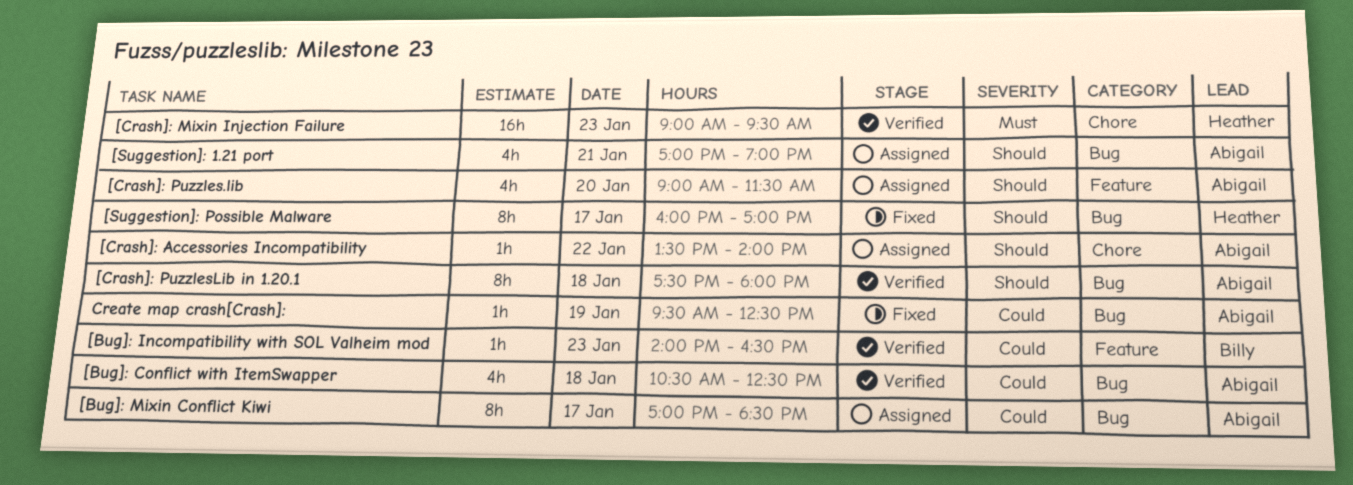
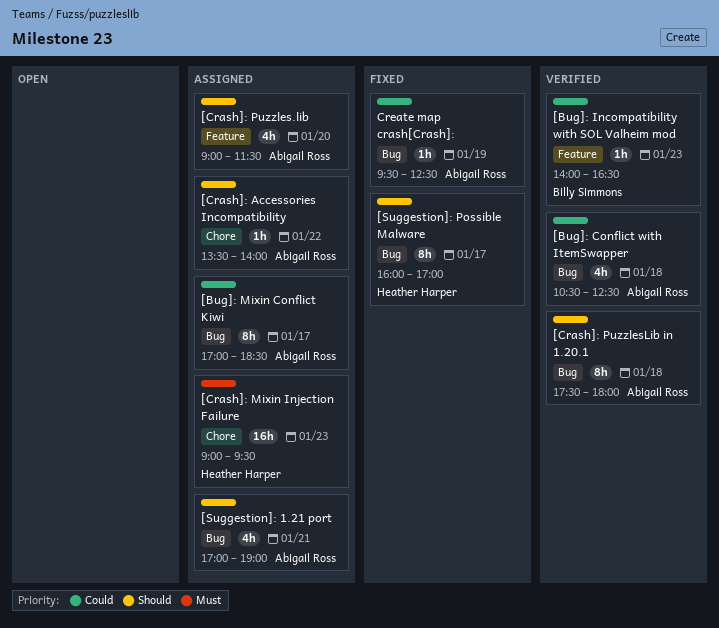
[Crash]: Mixin Injection Failure, status: Verified -> Assigned

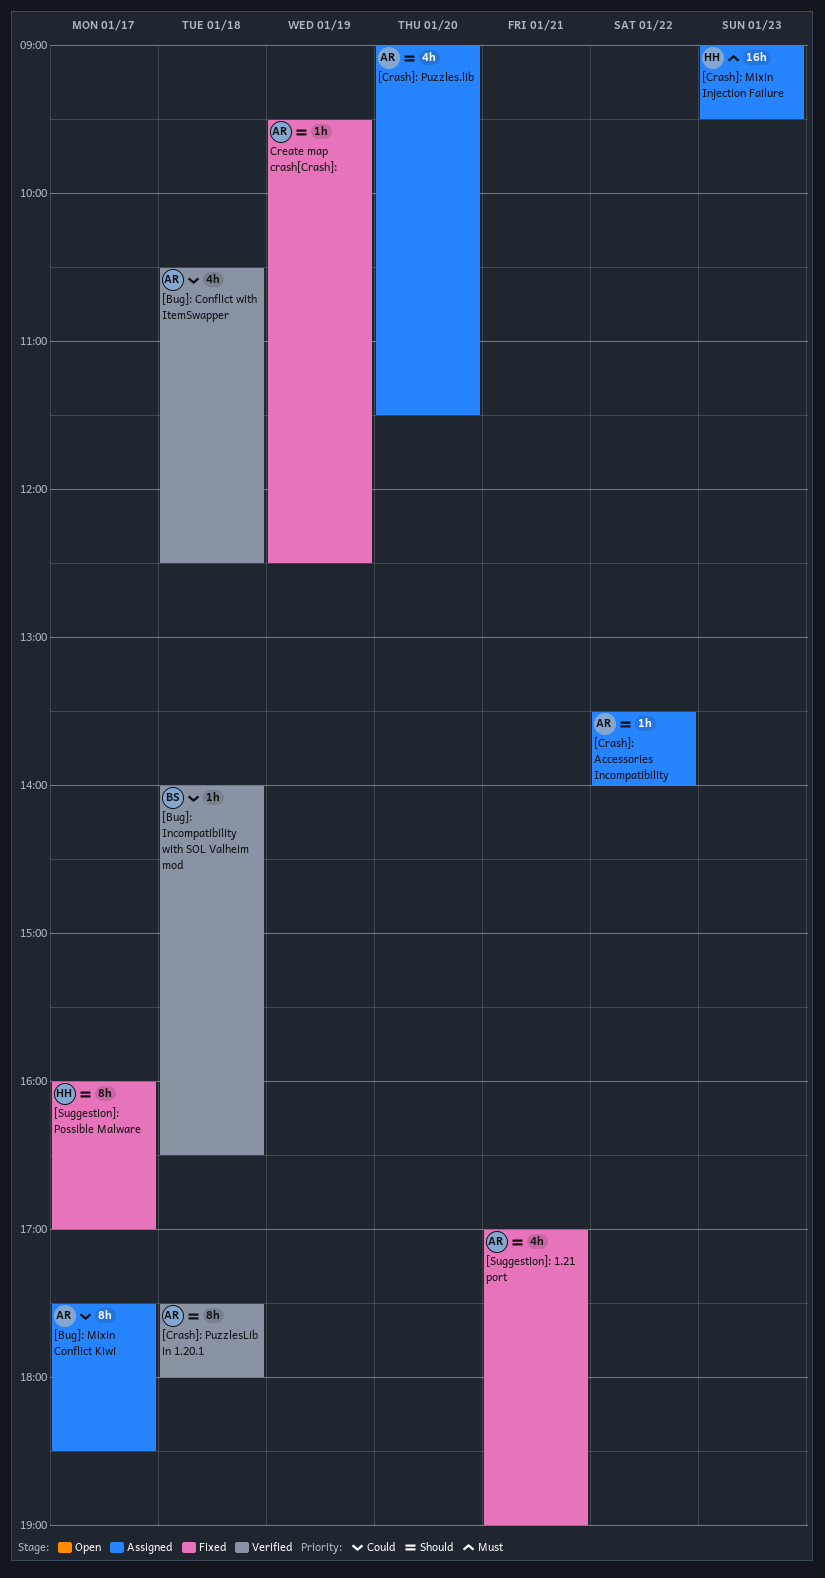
[Bug]: Incompatibility with SOL Valheim mod, day: Jan 23 -> Jan 18
[Bug]: Mixin Conflict Kiwi, begins: 17:00 -> 17:30
[Suggestion]: 1.21 port, status: Assigned -> Fixed
Create map crash[Crash]:, priority: Could -> Should

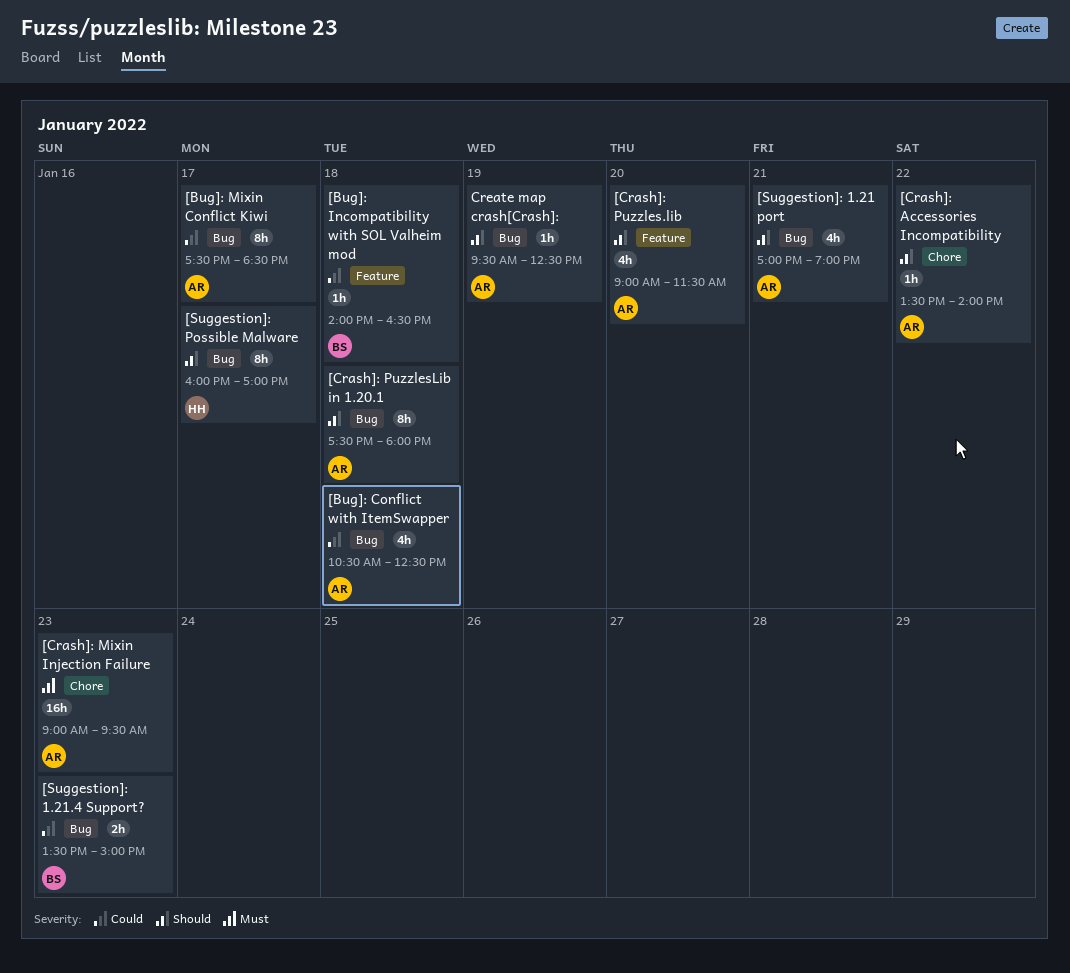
[Crash]: Mixin Injection Failure, owner: HH -> AR
[Suggestion]: 1.21.4 Support?: none -> present

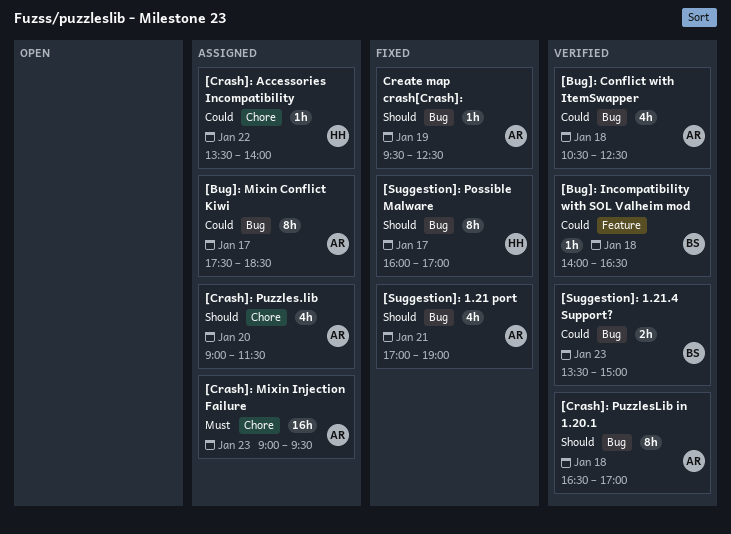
[Crash]: Accessories Incompatibility, owner: AR -> HH
[Crash]: Accessories Incompatibility, priority: Should -> Could
[Crash]: Puzzles.lib, label: Feature -> Chore
[Crash]: PuzzlesLib in 1.20.1, begins: 17:30 -> 16:30
[Crash]: PuzzlesLib in 1.20.1, ends: 18:00 -> 17:00

